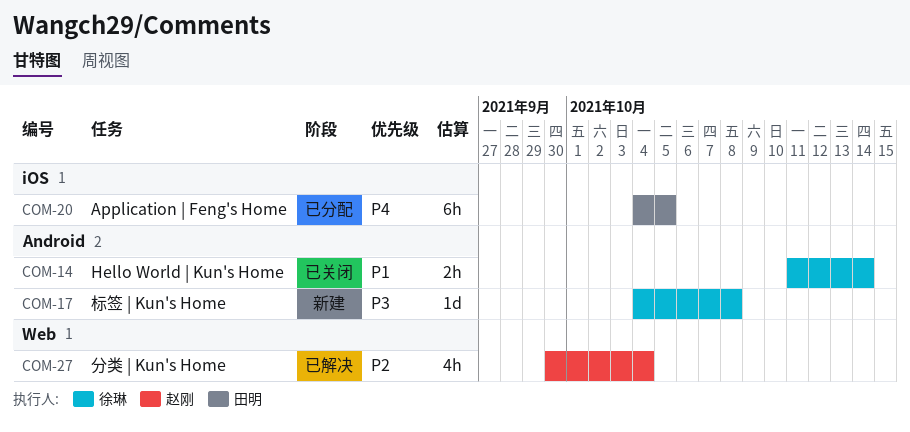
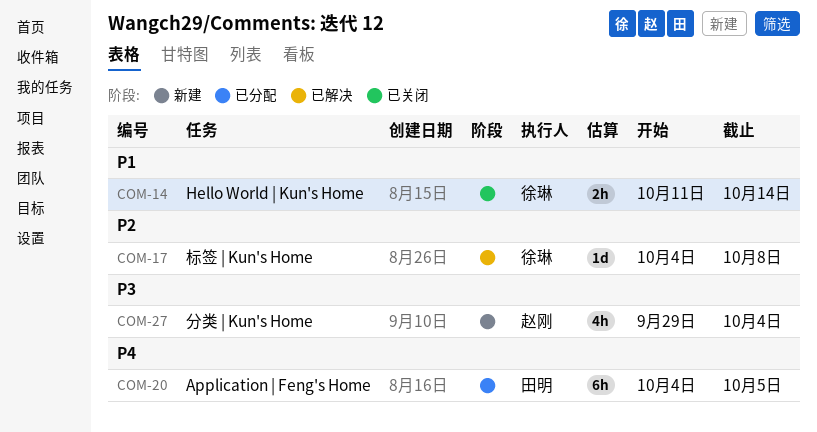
COM-17, status: 新建 -> 已解决
COM-17, priority: P3 -> P2
COM-27, status: 已解决 -> 新建
COM-27, priority: P2 -> P3
COM-27, start: Sep 30 -> Sep 29

